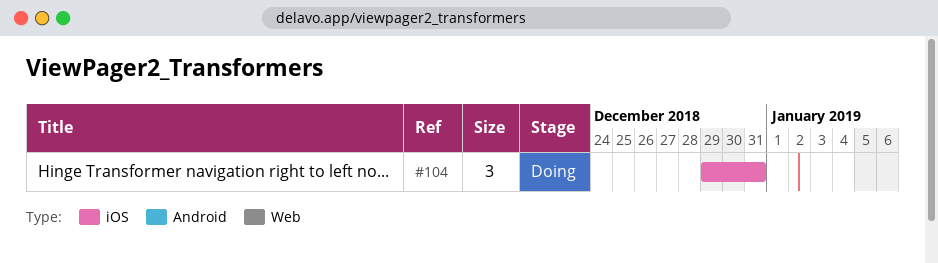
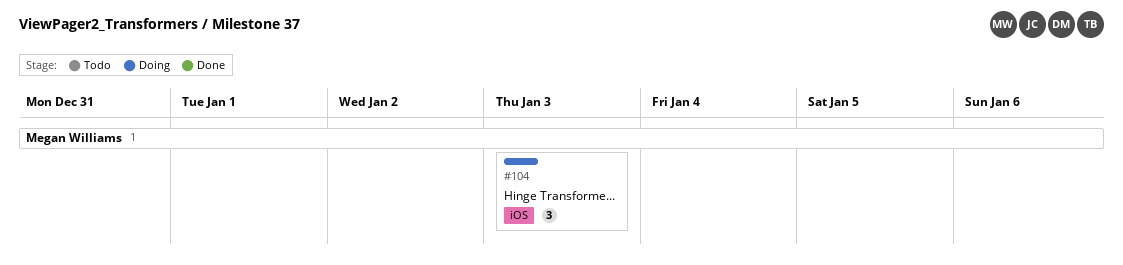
#104, due: Dec 31 -> Jan 3

